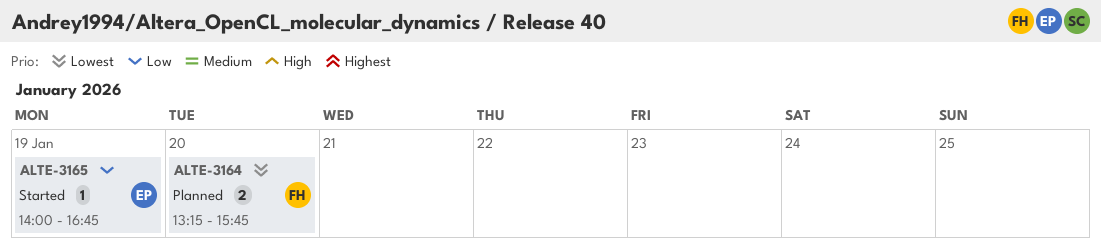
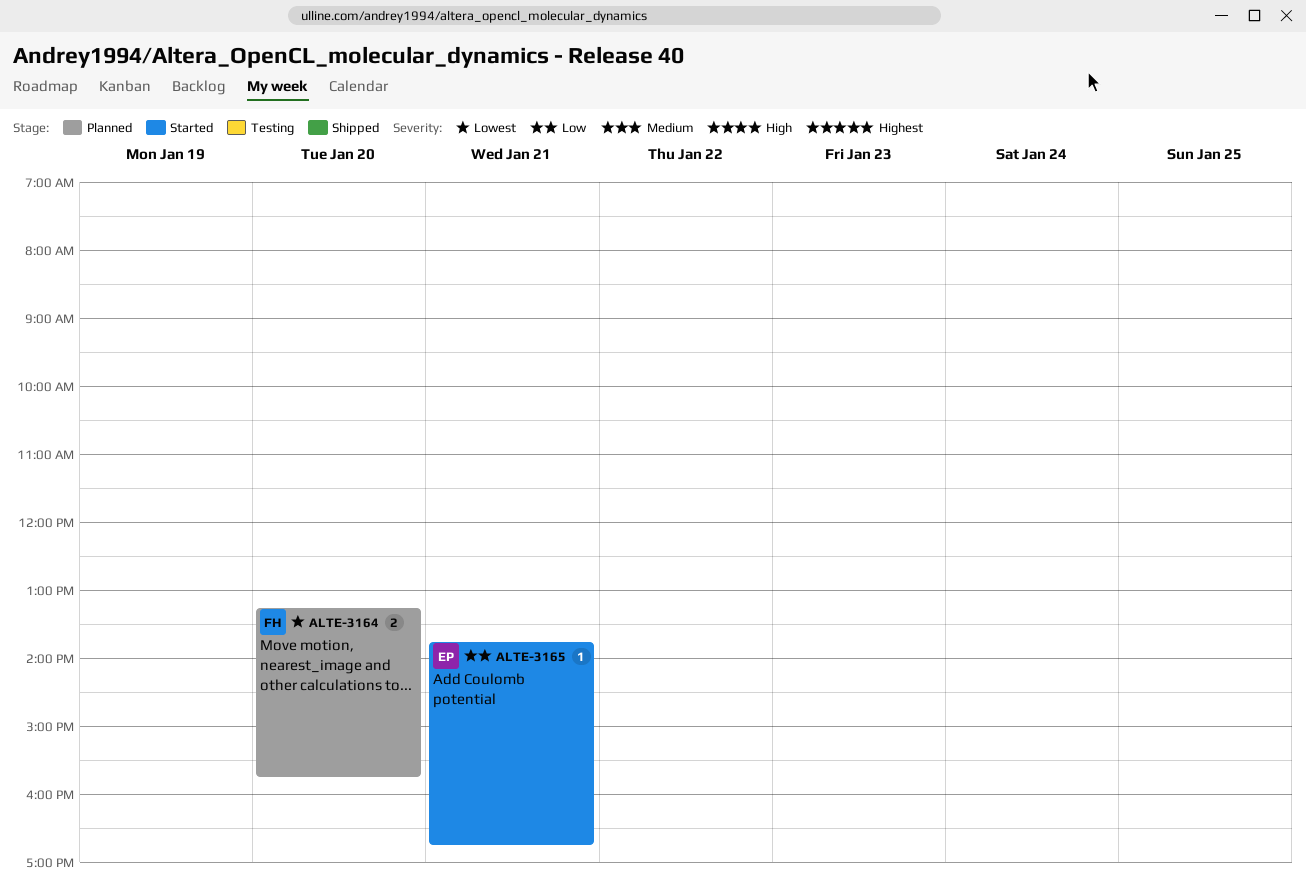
ALTE-3165, day: Jan 19 -> Jan 21
ALTE-3165, begins: 14:00 -> 13:45

